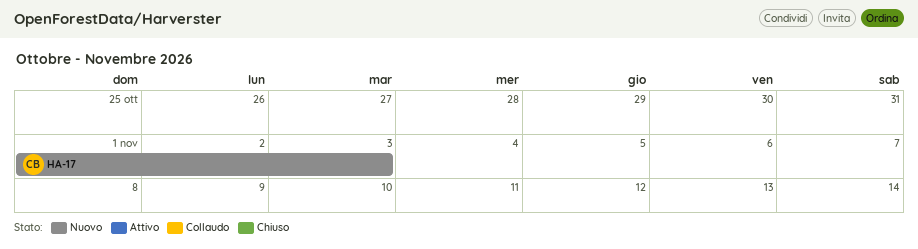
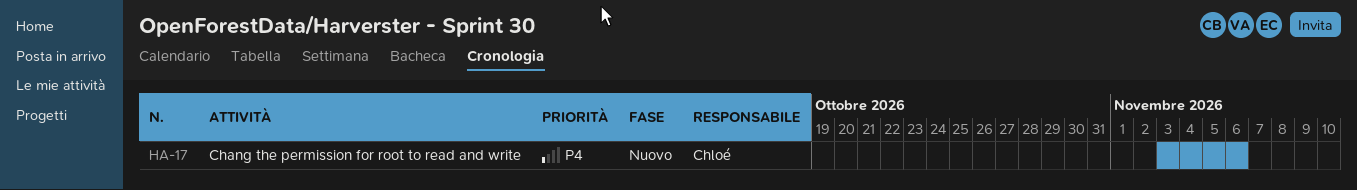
HA-17, start: Nov 1 -> Nov 3
HA-17, due: Nov 3 -> Nov 6

